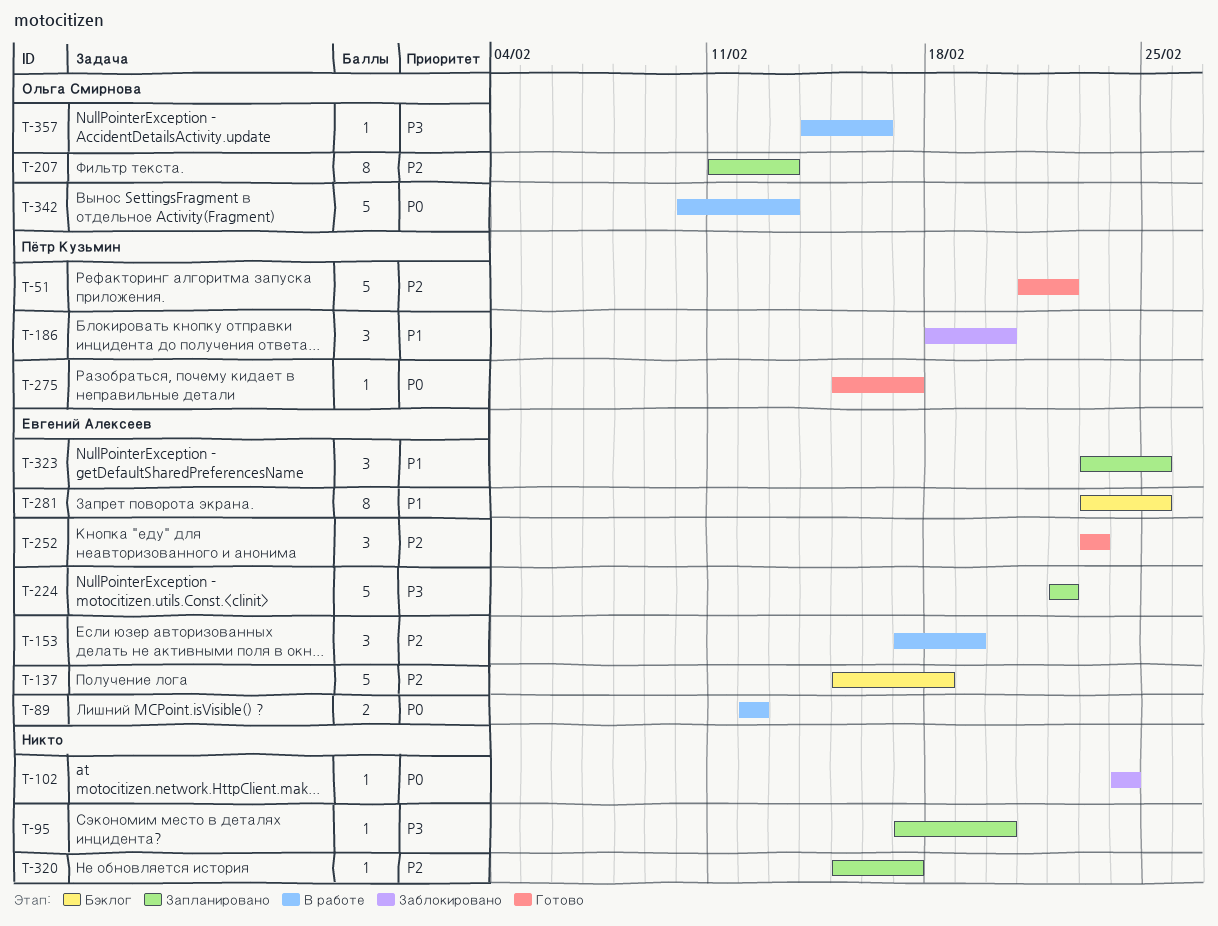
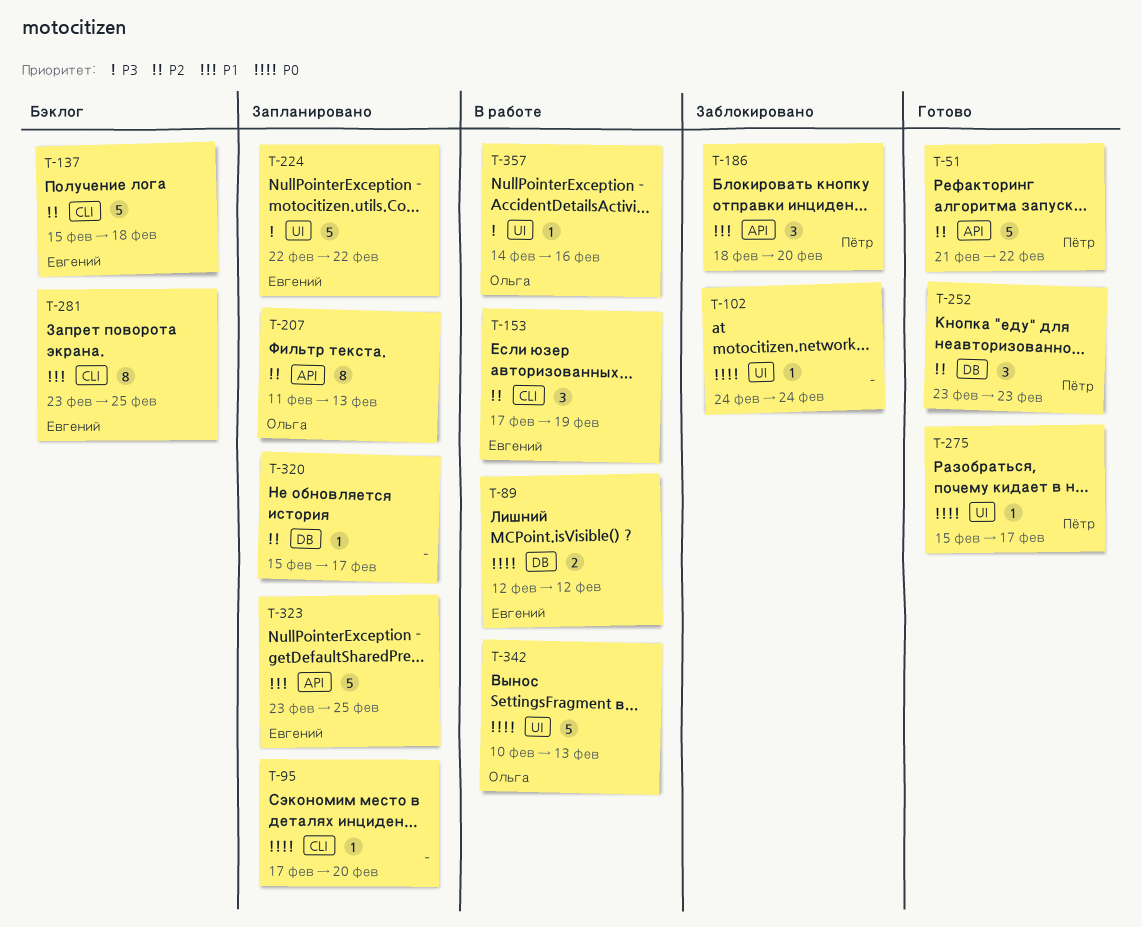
T-95, priority: P3 -> P0
T-252, owner: Евгений Алексеев -> Пётр Кузьмин
T-323, estimate: 3 -> 5

